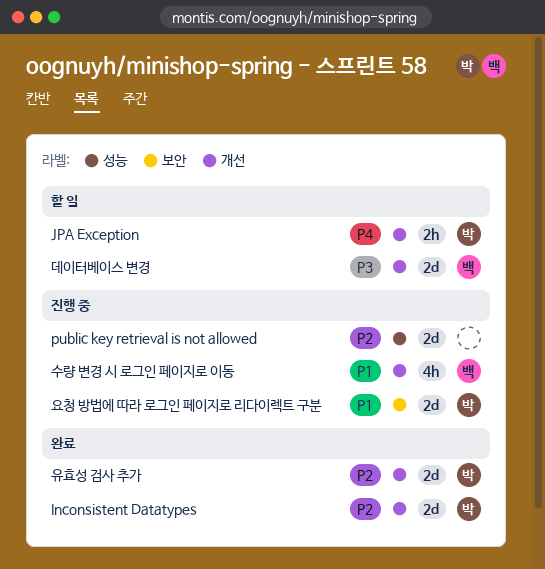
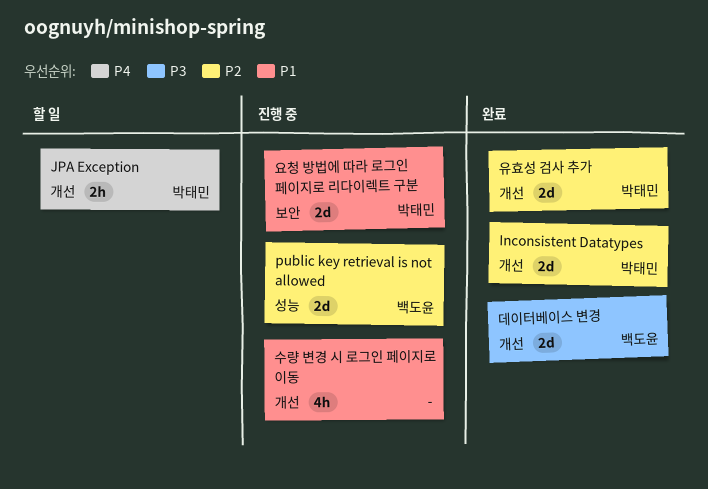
public key retrieval is not allowed, owner: none -> 백도윤
데이터베이스 변경, status: 할 일 -> 완료
수량 변경 시 로그인 페이지로 이동, owner: 백도윤 -> none

